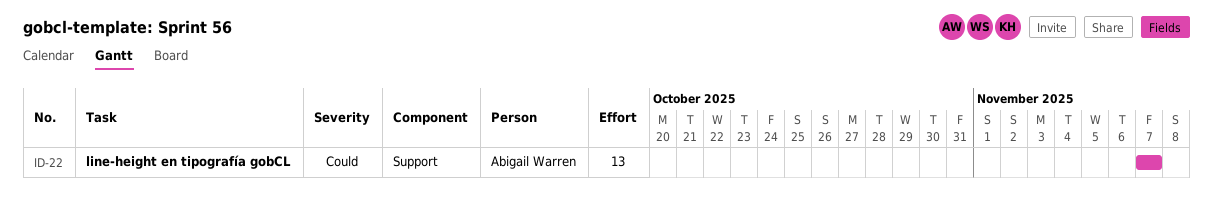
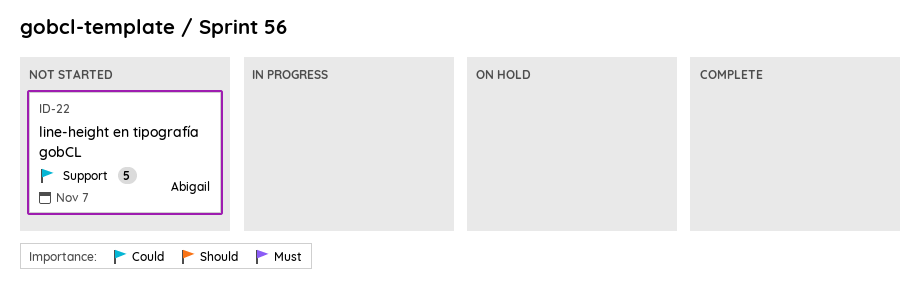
ID-22, estimate: 13 -> 5

